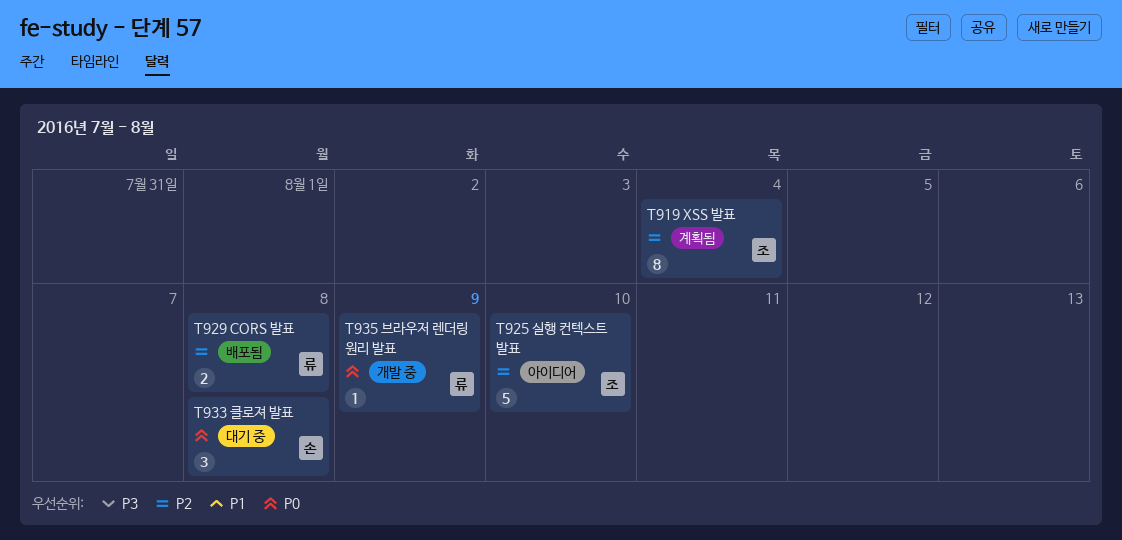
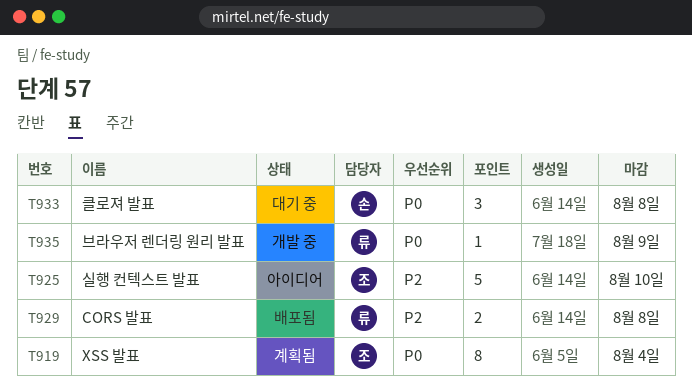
T919, priority: P2 -> P0

